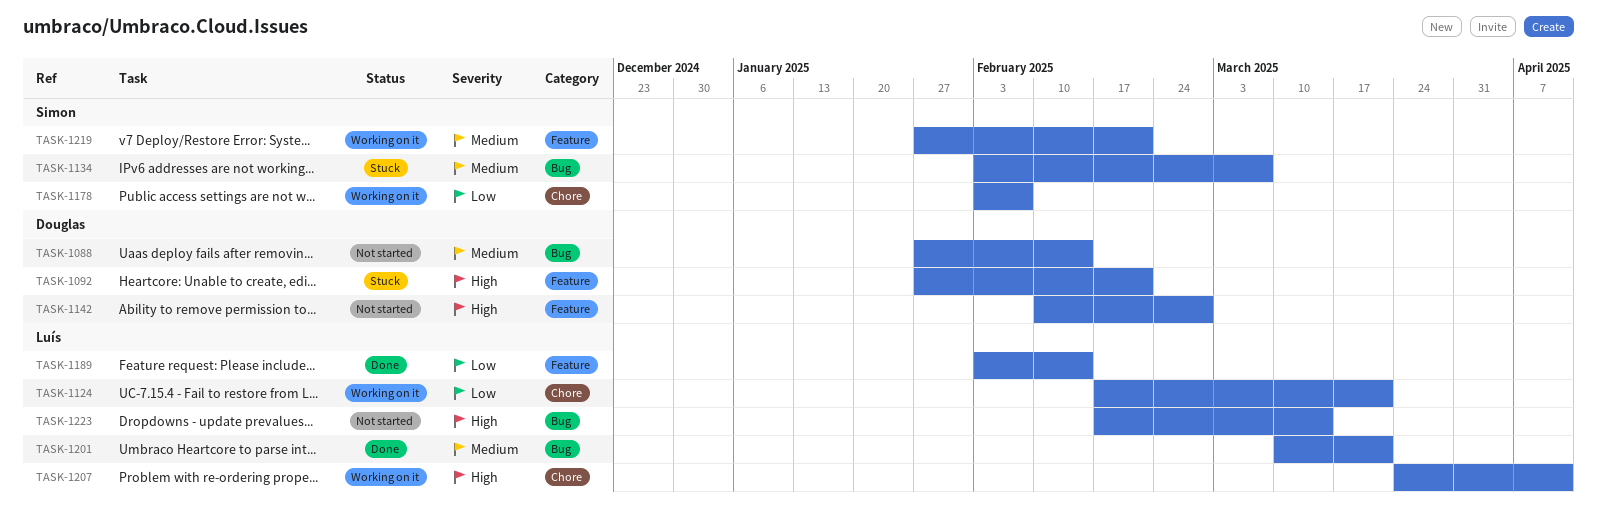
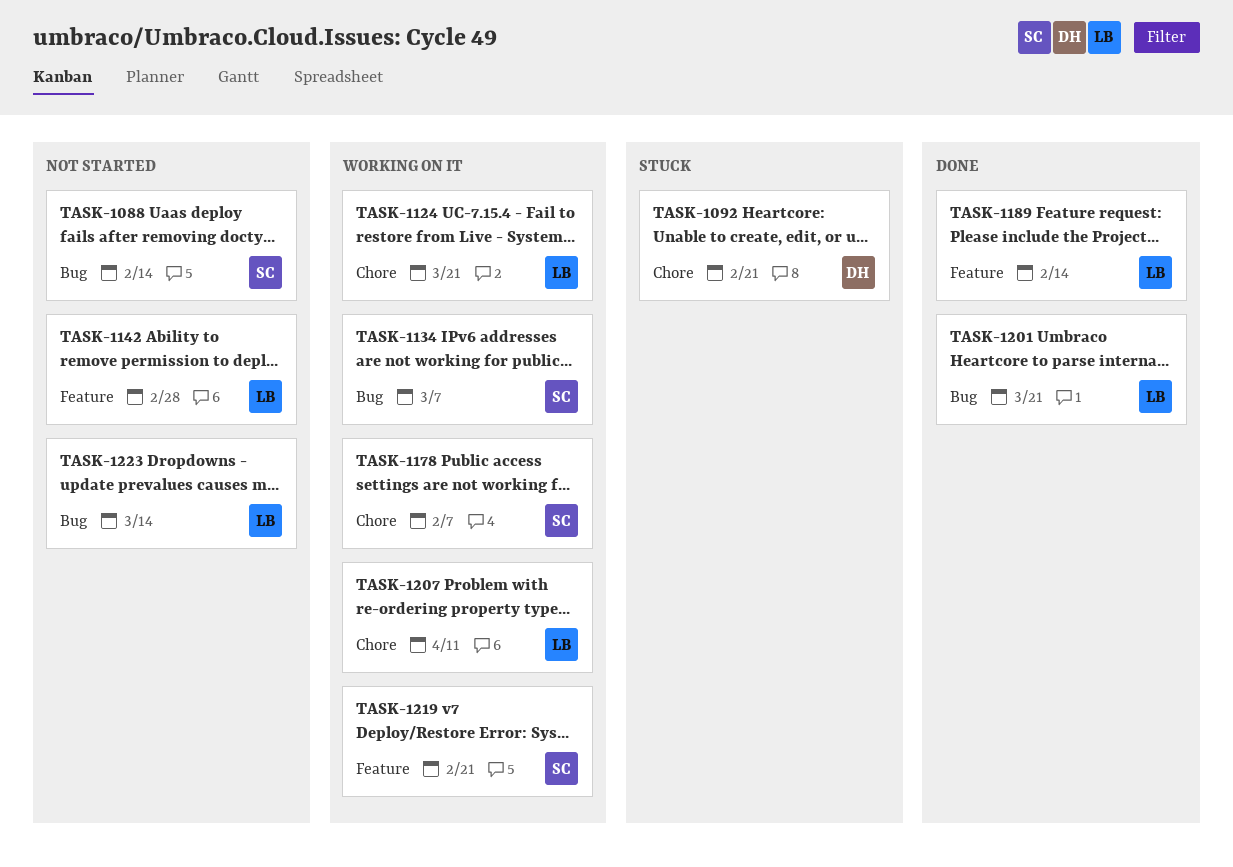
TASK-1088, owner: Douglas -> Simon
TASK-1092, label: Feature -> Chore
TASK-1134, status: Stuck -> Working on it
TASK-1142, owner: Douglas -> Luís

